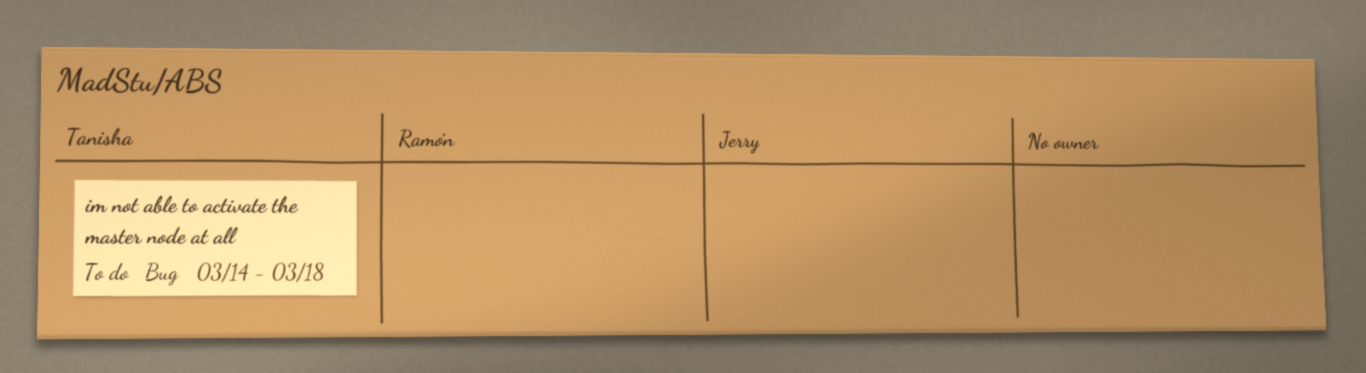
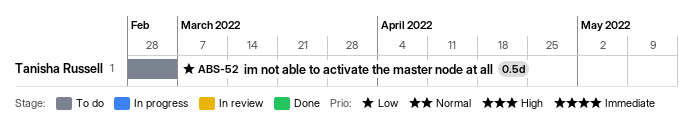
im not able to activate the master node at all, start: Mar 14 -> Feb 28
im not able to activate the master node at all, due: Mar 18 -> Mar 4

